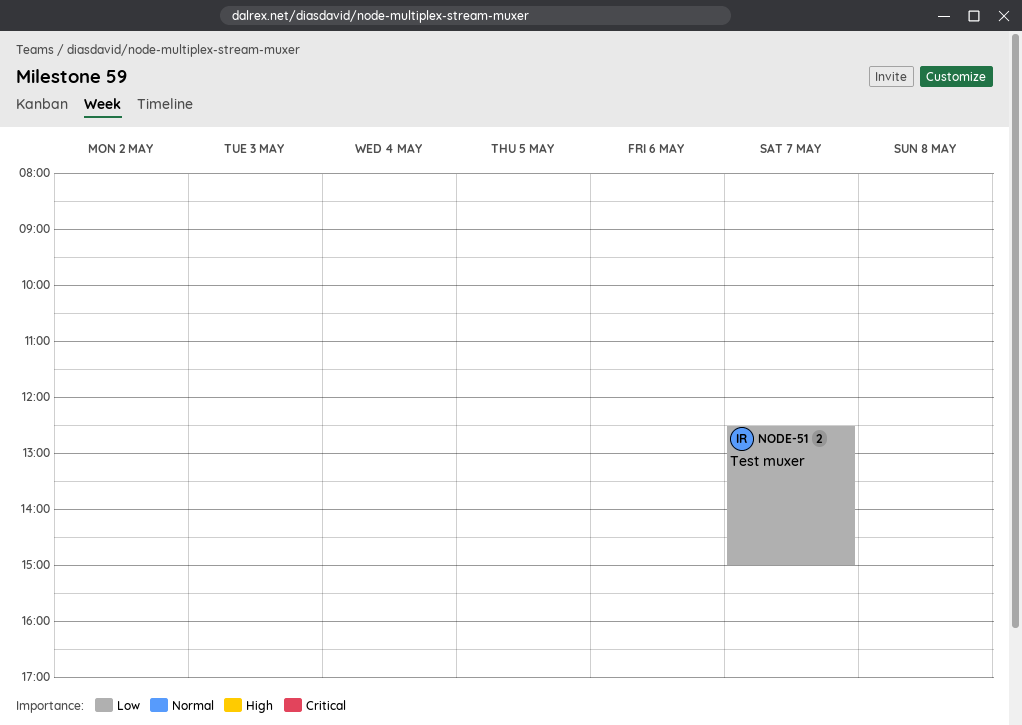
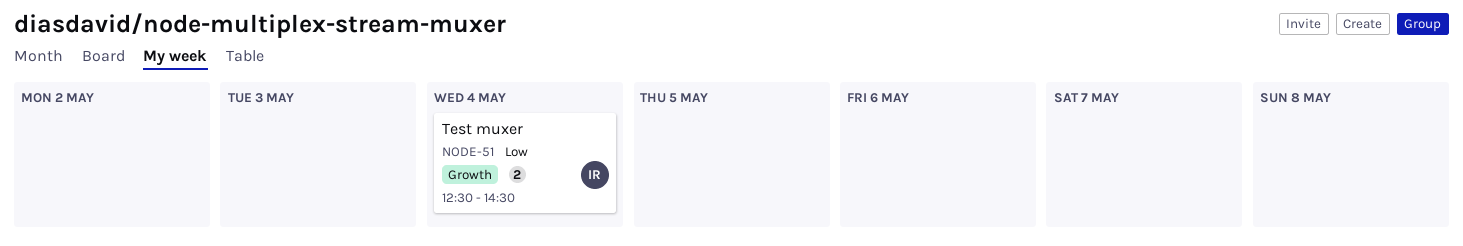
NODE-51, day: May 7 -> May 4
NODE-51, ends: 15:00 -> 14:30

